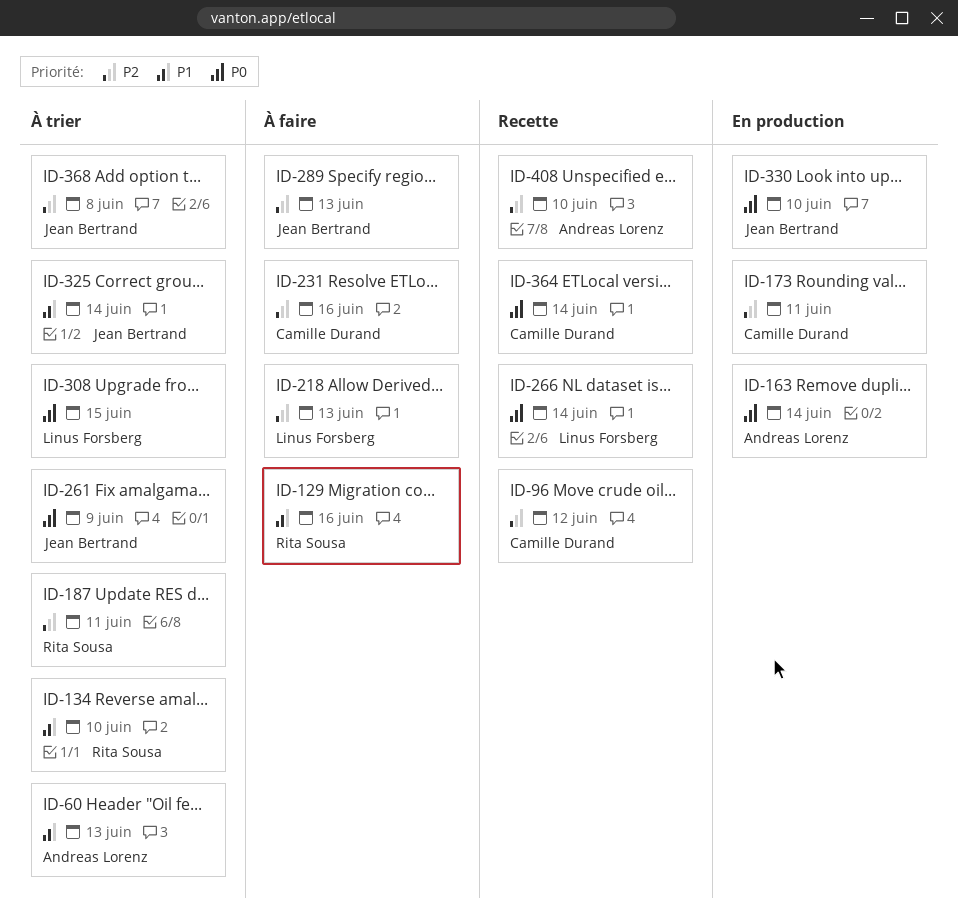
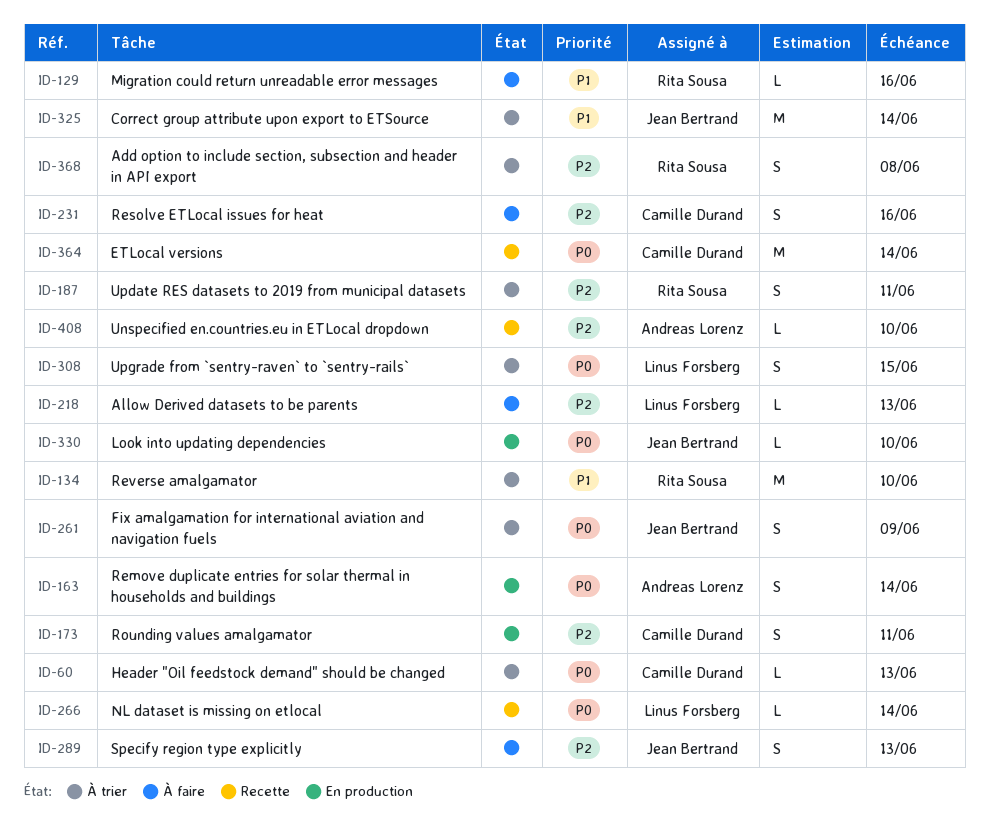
ID-60, owner: Andreas Lorenz -> Camille Durand
ID-60, priority: P1 -> P0
ID-96: present -> none
ID-368, owner: Jean Bertrand -> Rita Sousa

